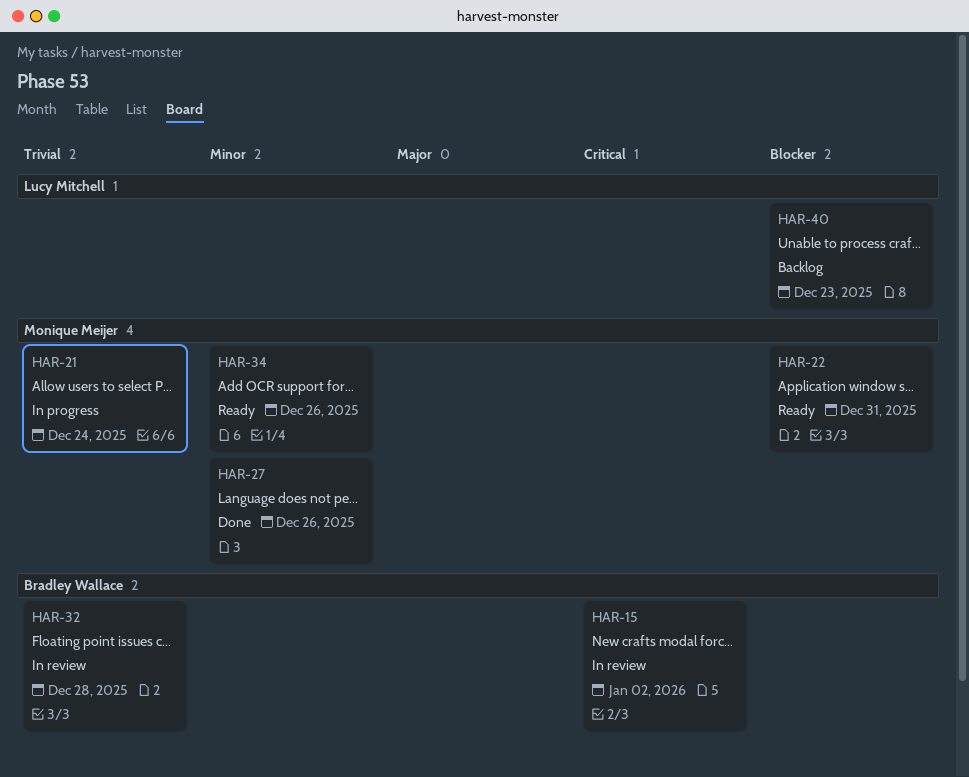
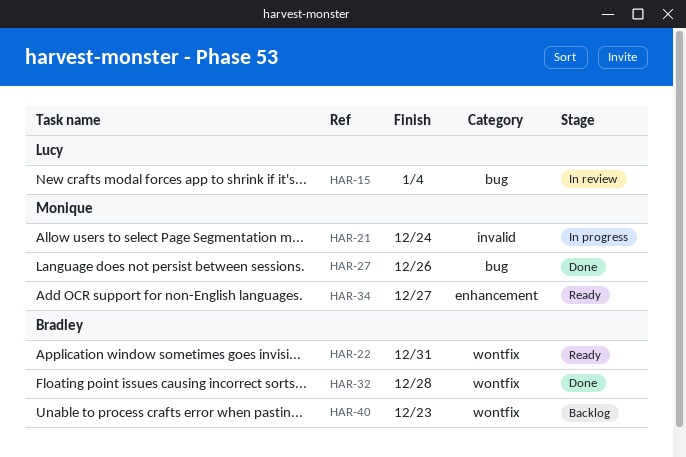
HAR-15, owner: Bradley Wallace -> Lucy Mitchell
HAR-15, due: Jan 2 -> Jan 4
HAR-22, owner: Monique Meijer -> Bradley Wallace
HAR-32, status: In review -> Done
HAR-34, due: Dec 26 -> Dec 27
HAR-40, owner: Lucy Mitchell -> Bradley Wallace

